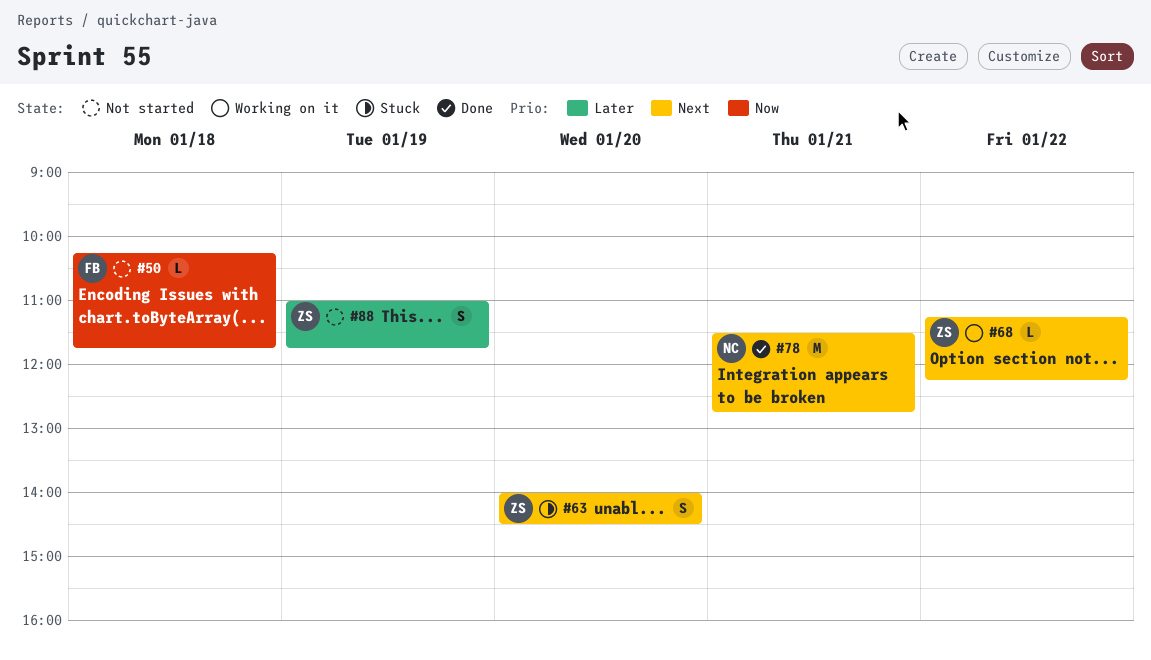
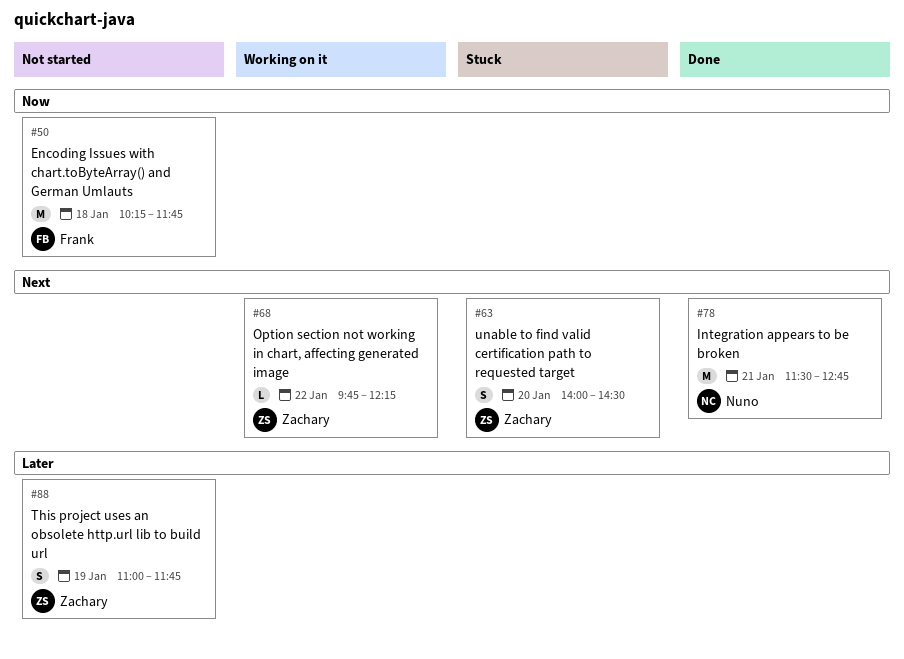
#50, estimate: L -> M
#68, begins: 11:15 -> 09:45

